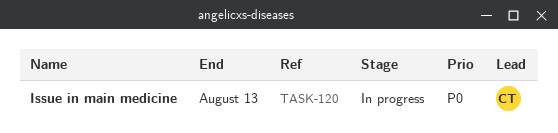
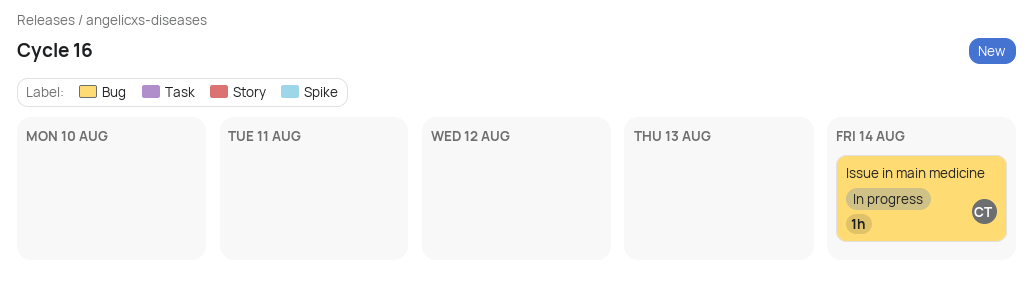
Issue in main medicine, due: Aug 13 -> Aug 14

